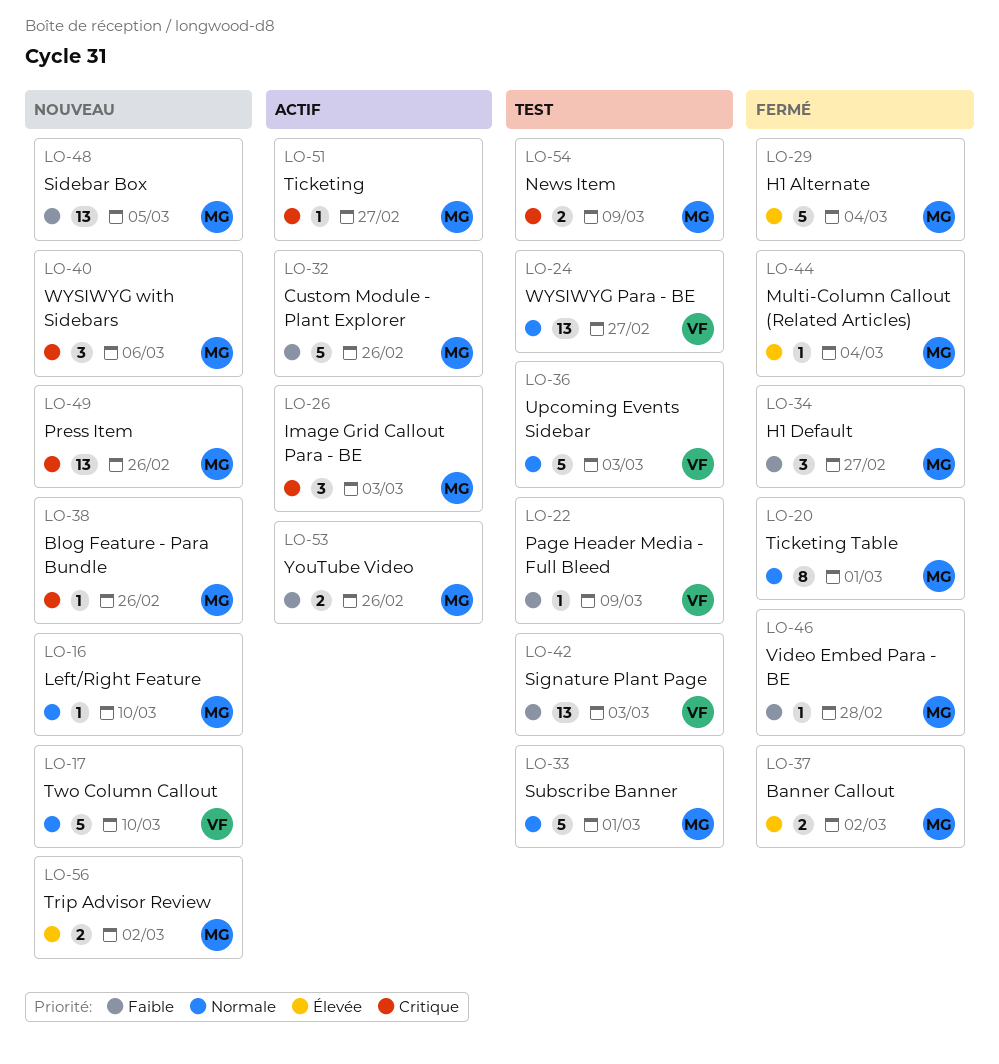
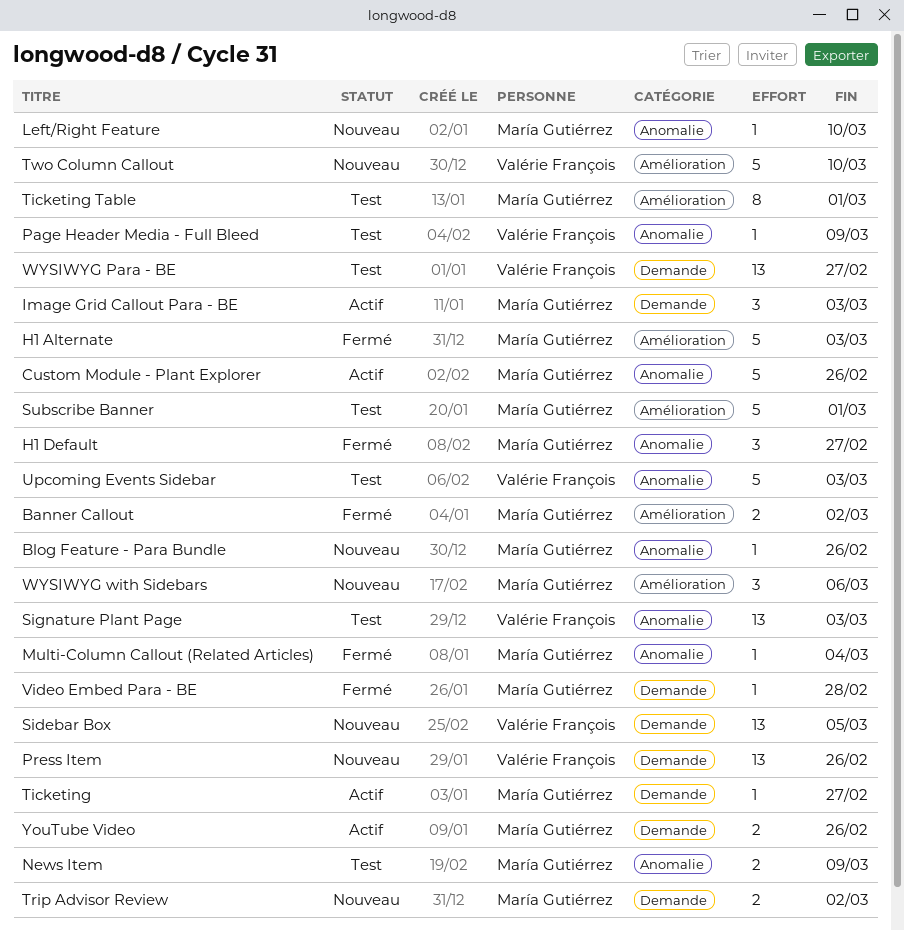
H1 Alternate, due: Mar 4 -> Mar 3
Press Item, owner: María Gutiérrez -> Valérie François
Sidebar Box, owner: María Gutiérrez -> Valérie François
Ticketing Table, status: Fermé -> Test

